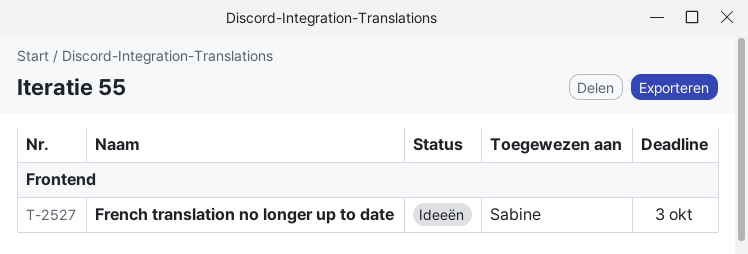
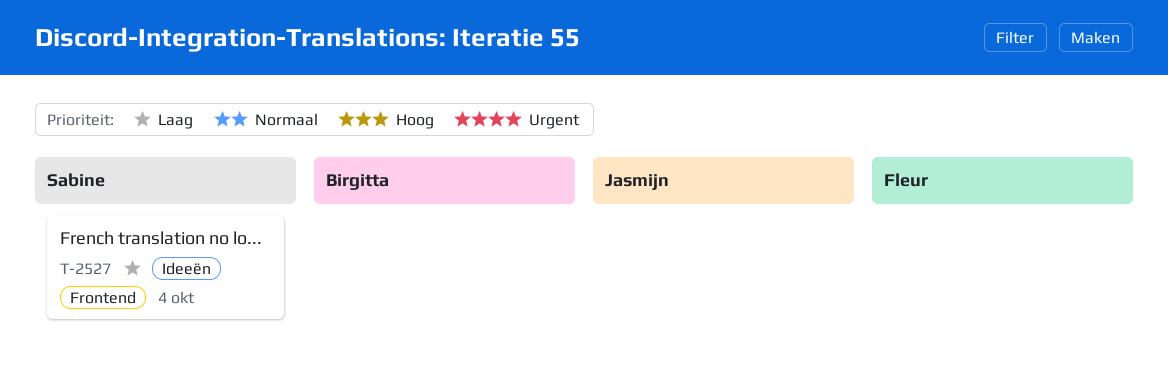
T-2527, due: Oct 3 -> Oct 4

